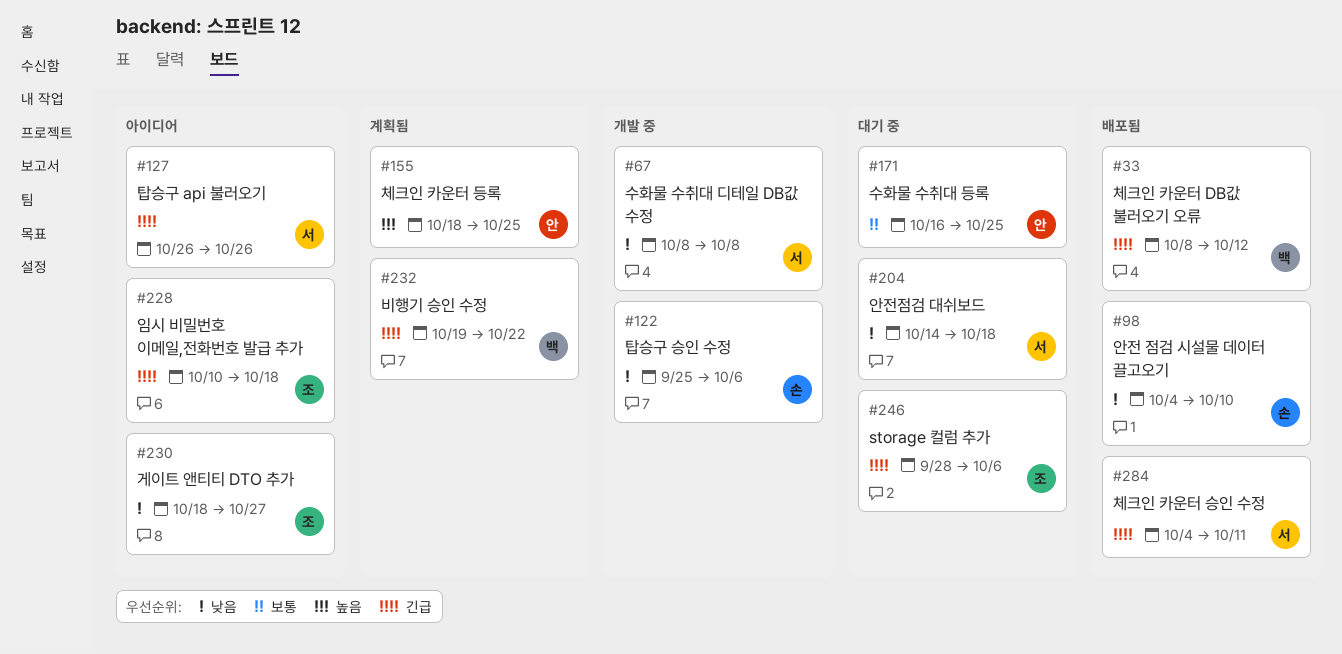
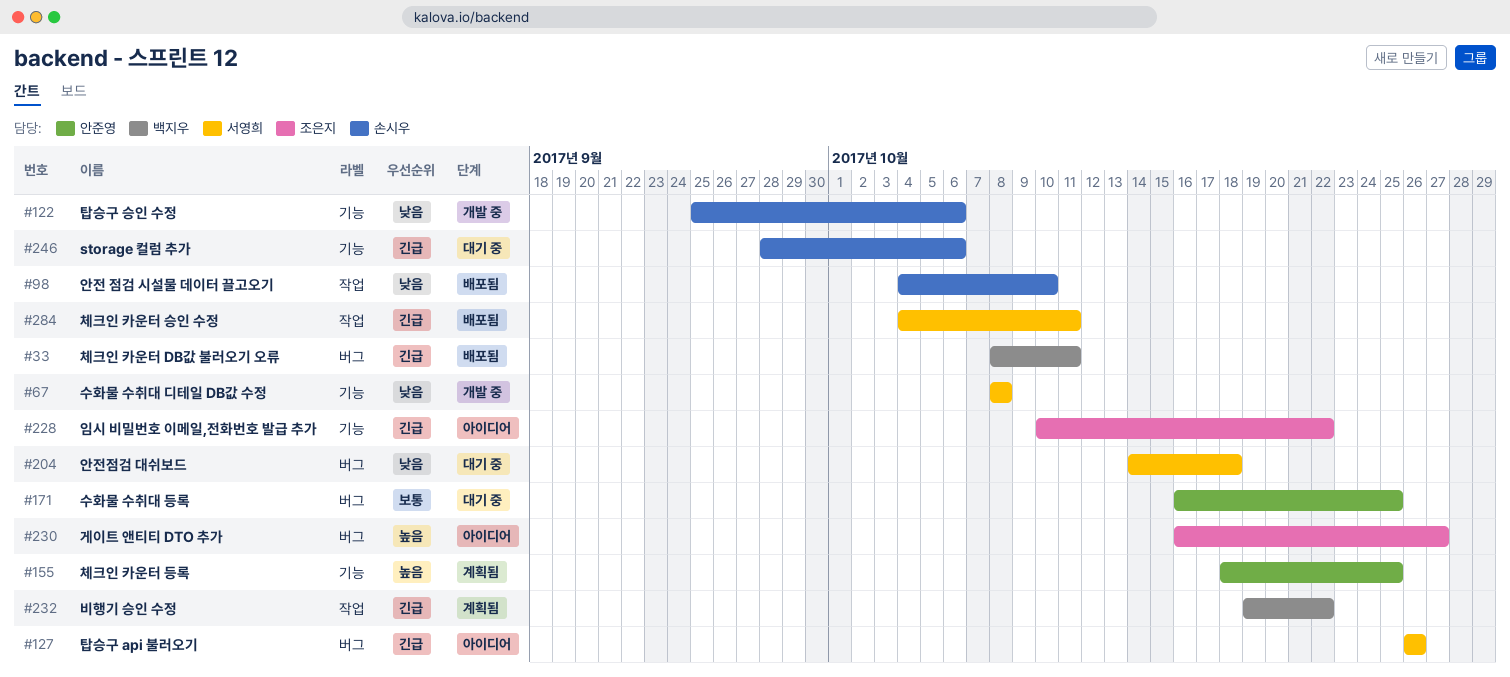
#33, due: Oct 12 -> Oct 11
#228, due: Oct 18 -> Oct 22
#230, priority: 낮음 -> 높음
#230, start: Oct 18 -> Oct 16
#246, owner: 조은지 -> 손시우

